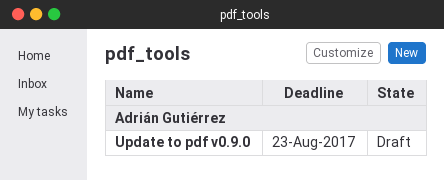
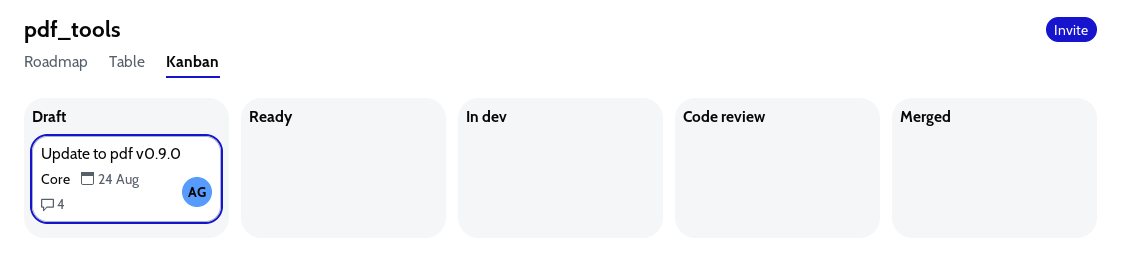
Update to pdf v0.9.0, due: Aug 23 -> Aug 24

